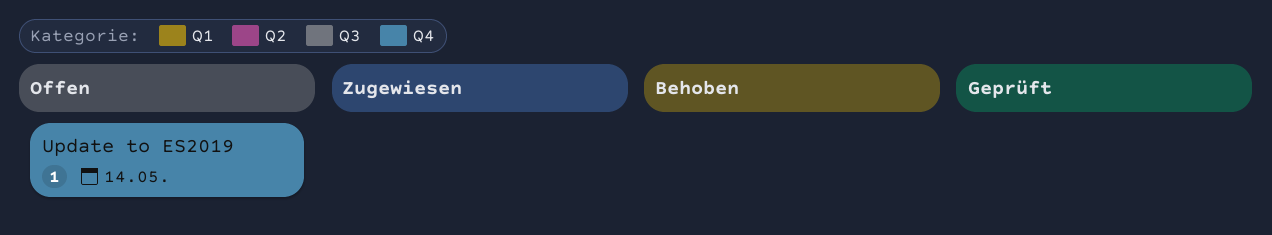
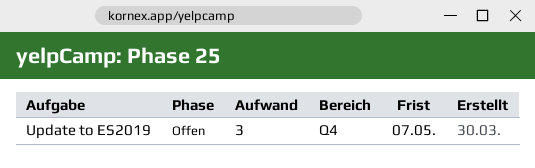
Update to ES2019, estimate: 1 -> 3
Update to ES2019, due: May 14 -> May 7

